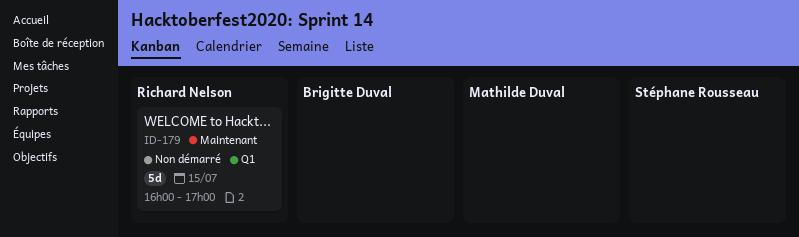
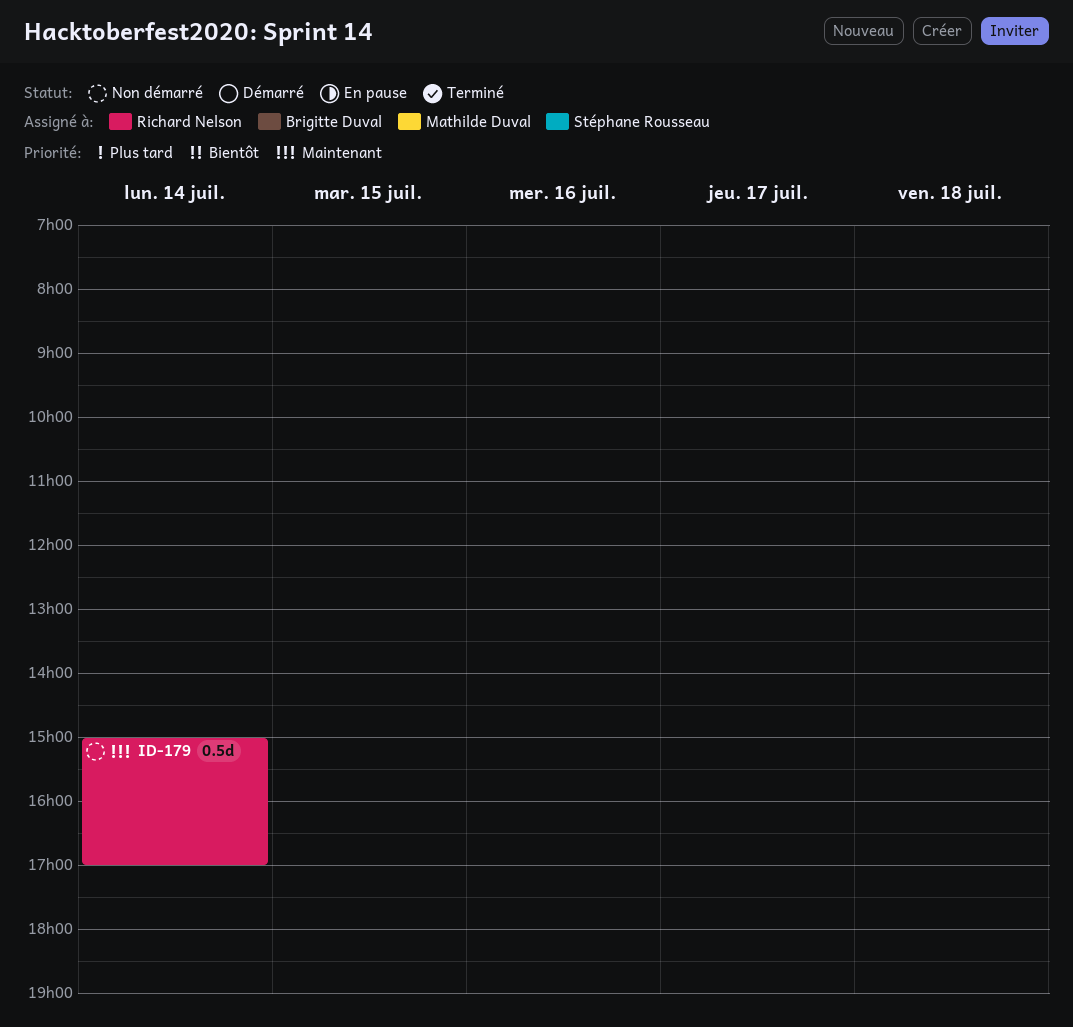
ID-179, estimate: 5d -> 0.5d
ID-179, day: Jul 15 -> Jul 14
ID-179, begins: 16:00 -> 15:00

